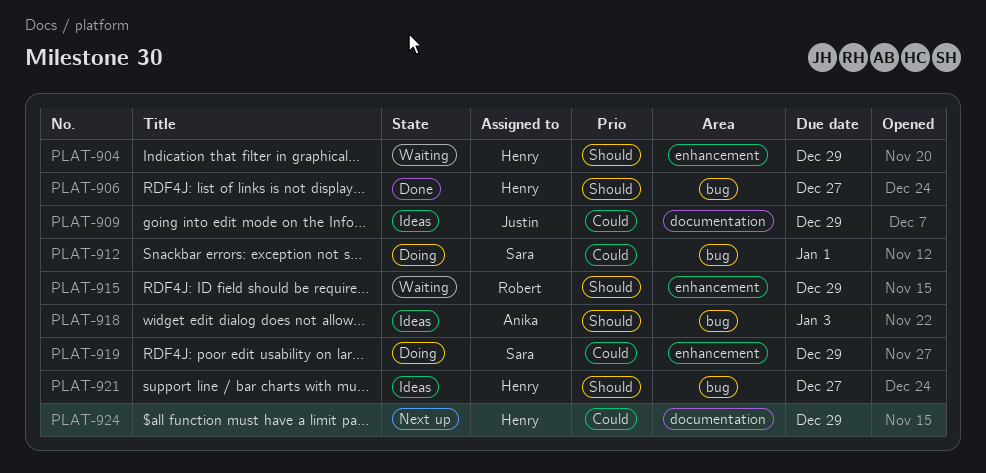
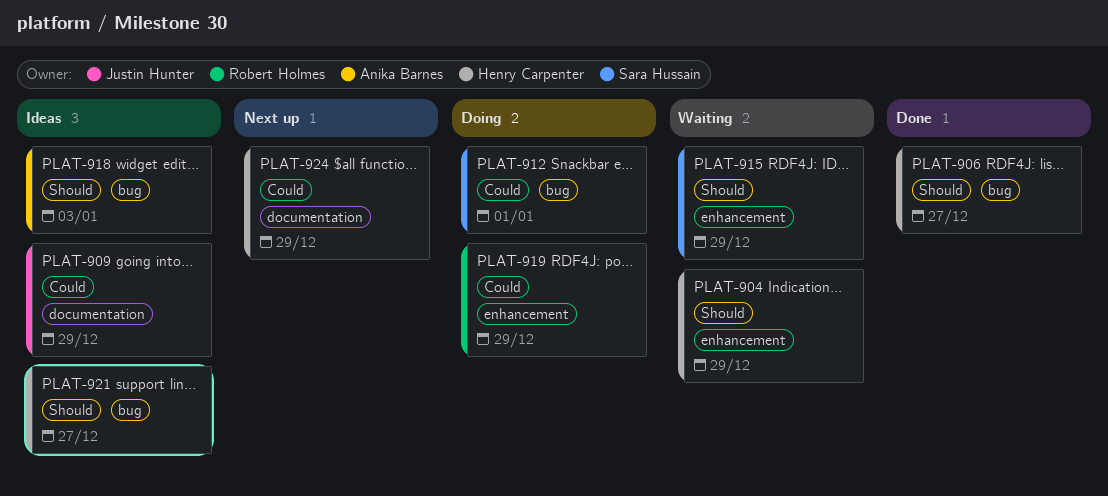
PLAT-915, owner: Robert Holmes -> Sara Hussain
PLAT-919, owner: Sara Hussain -> Robert Holmes

